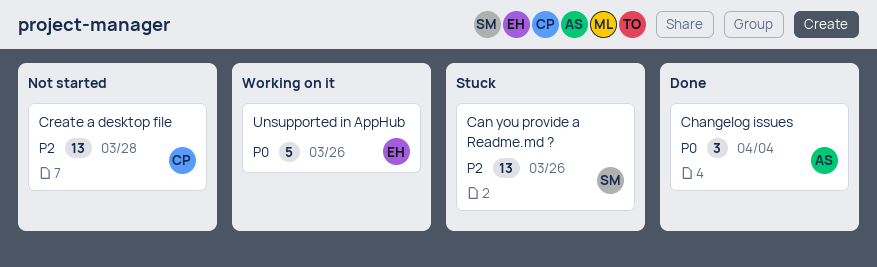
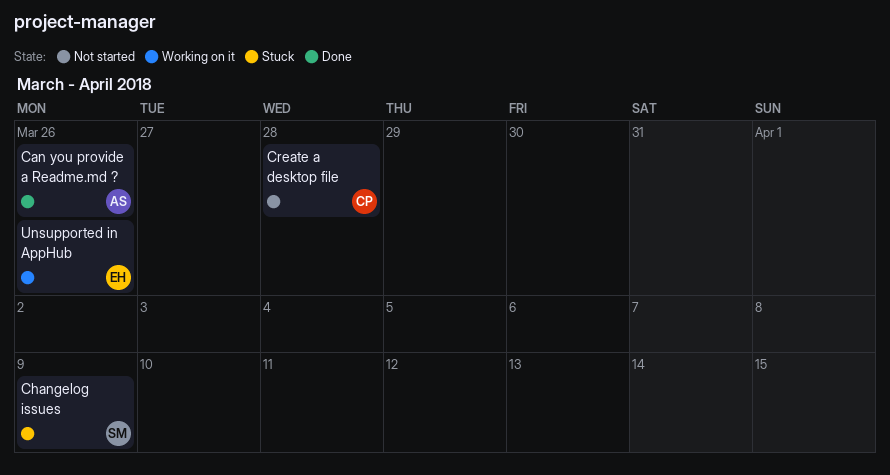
Can you provide a Readme.md ?, status: Stuck -> Done
Can you provide a Readme.md ?, owner: SM -> AS
Changelog issues, status: Done -> Stuck
Changelog issues, owner: AS -> SM
Changelog issues, due: Apr 4 -> Apr 9

